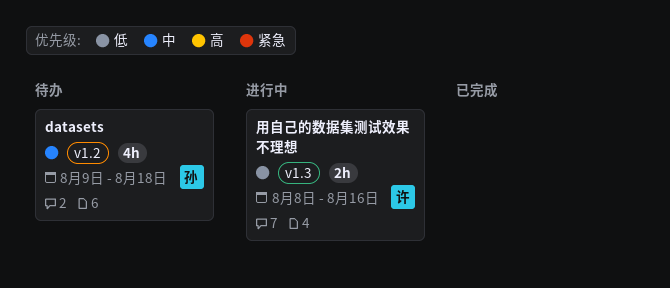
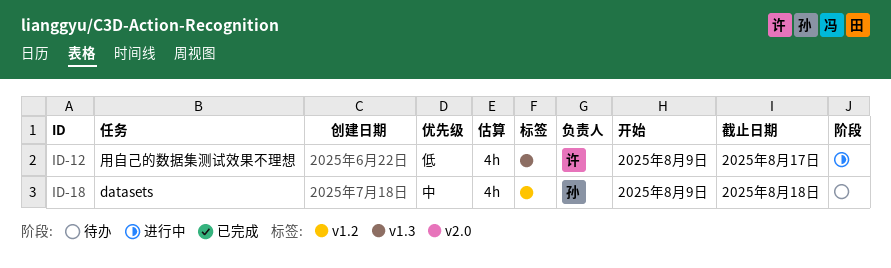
用自己的数据集测试效果不理想, estimate: 2h -> 4h
用自己的数据集测试效果不理想, start: Aug 8 -> Aug 9
用自己的数据集测试效果不理想, due: Aug 16 -> Aug 17

